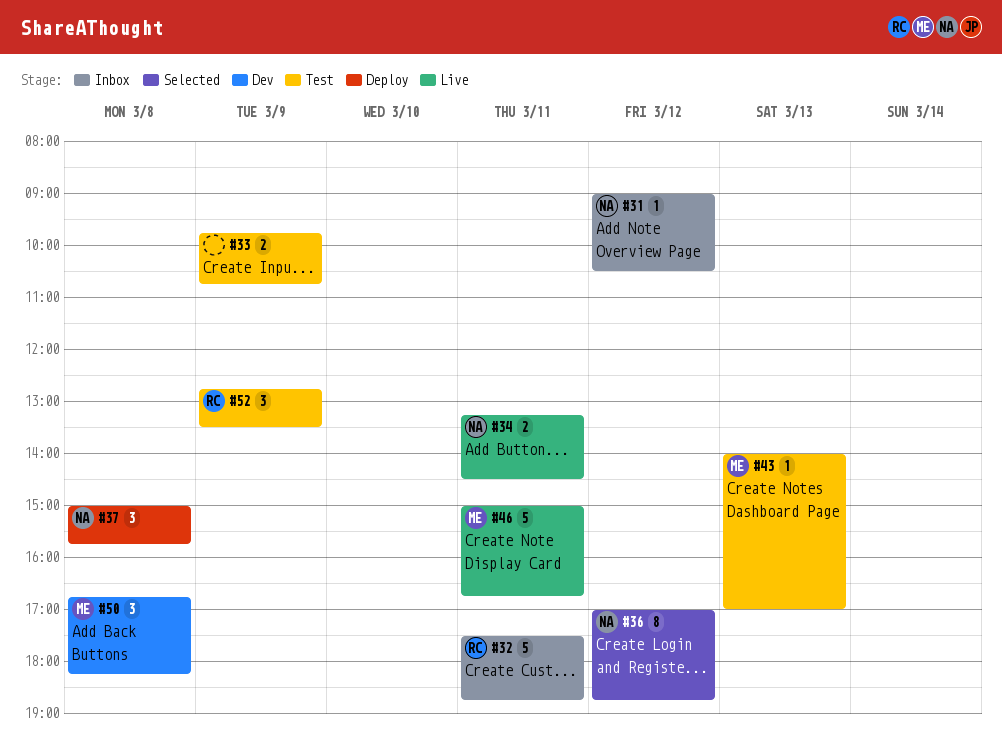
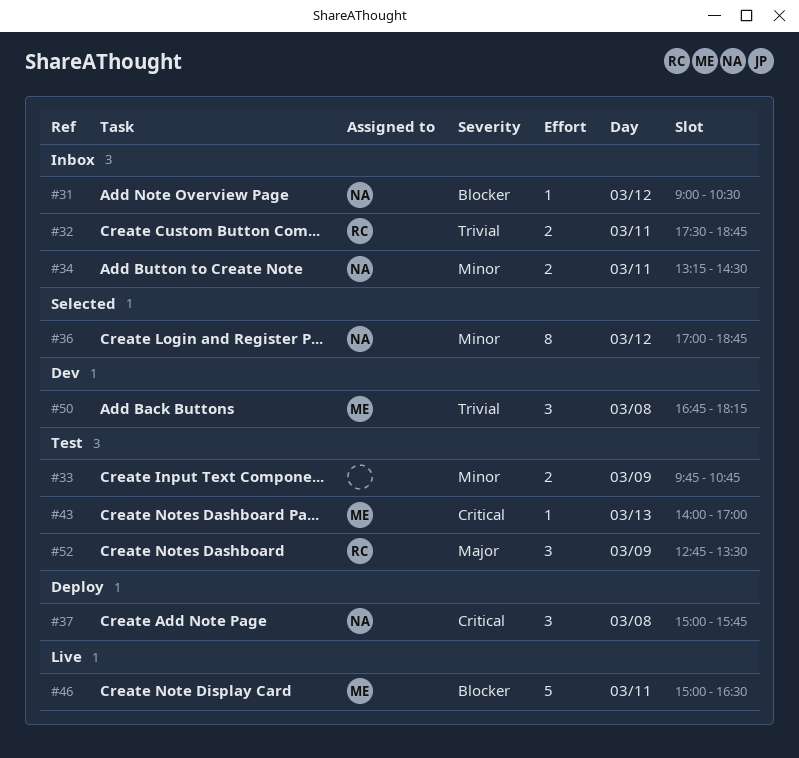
#32, estimate: 5 -> 2
#34, status: Live -> Inbox
#46, ends: 16:45 -> 16:30

